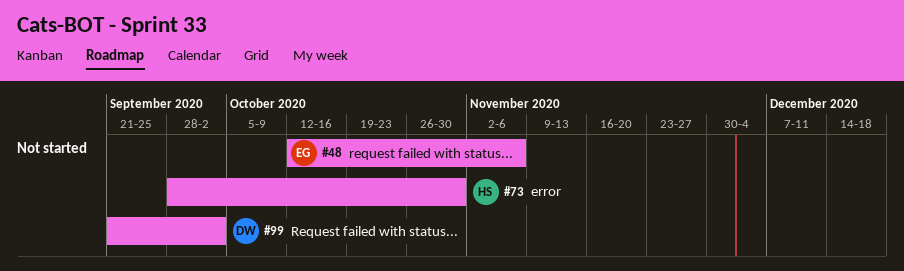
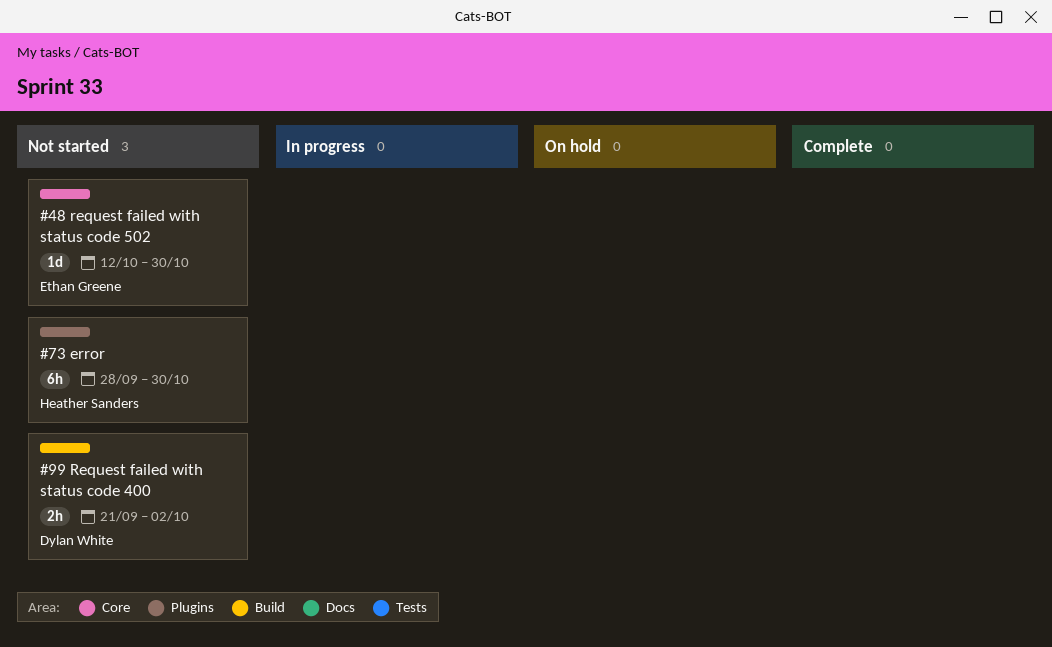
#48, due: Nov 6 -> Oct 30

